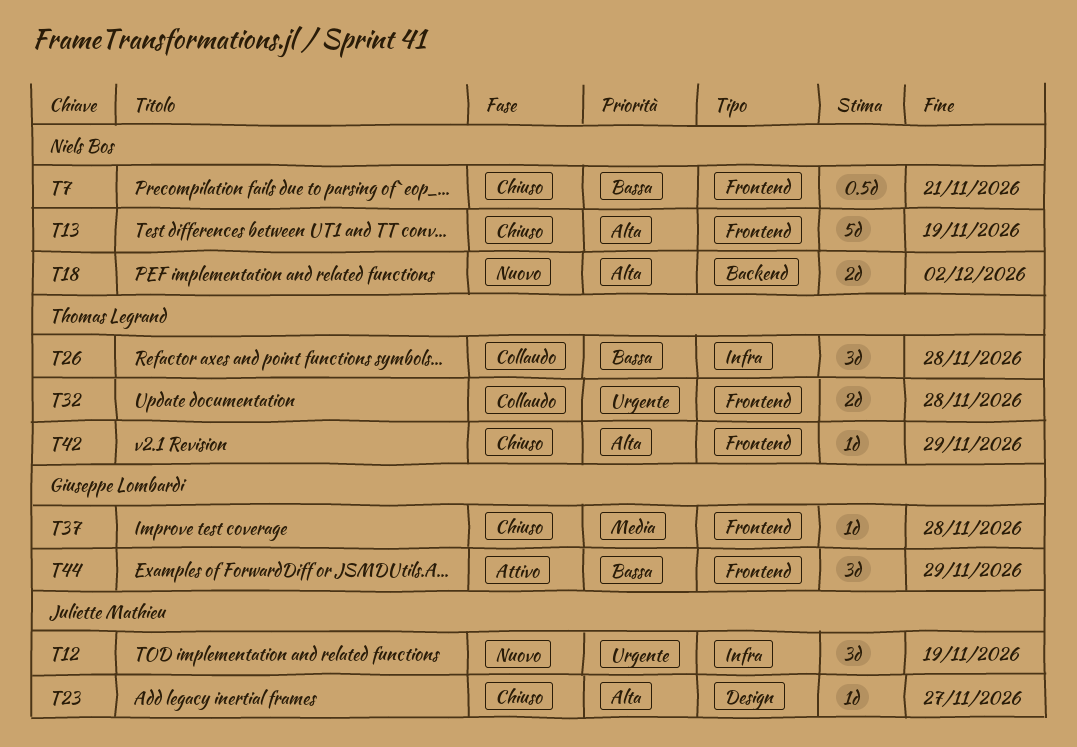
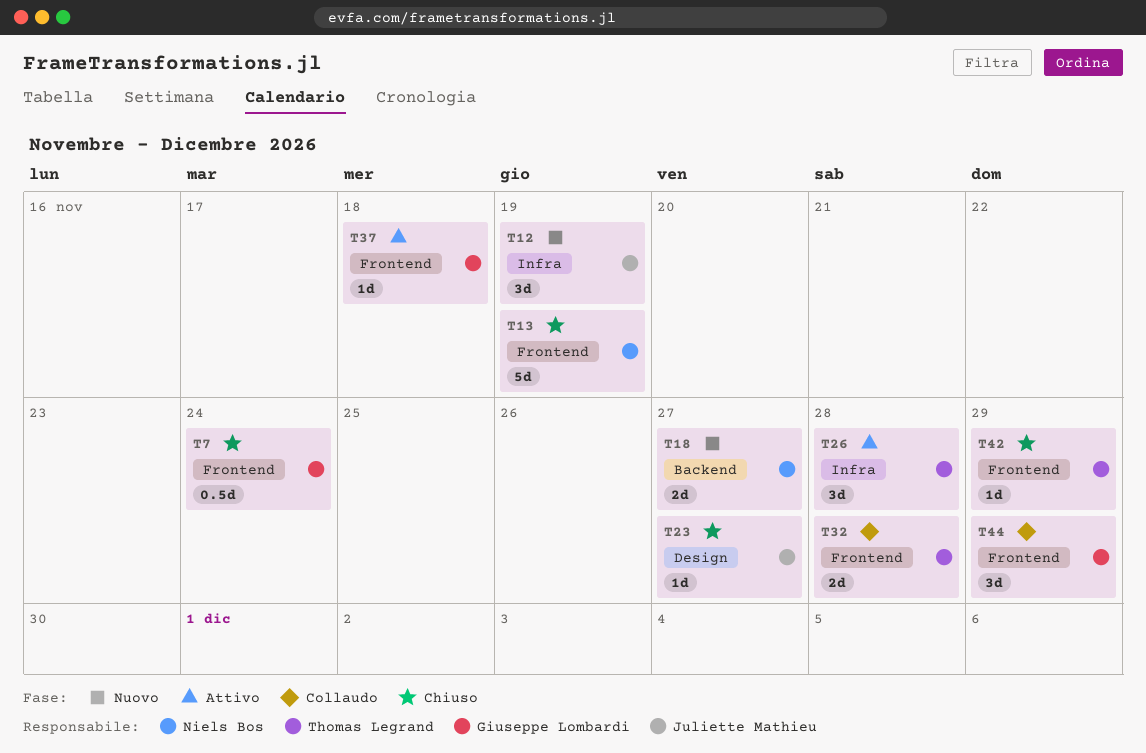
T7, owner: Niels Bos -> Giuseppe Lombardi
T7, due: Nov 21 -> Nov 24
T18, due: Dec 2 -> Nov 27
T26, status: Collaudo -> Attivo
T37, status: Chiuso -> Attivo
T37, due: Nov 28 -> Nov 18
T44, status: Attivo -> Collaudo

